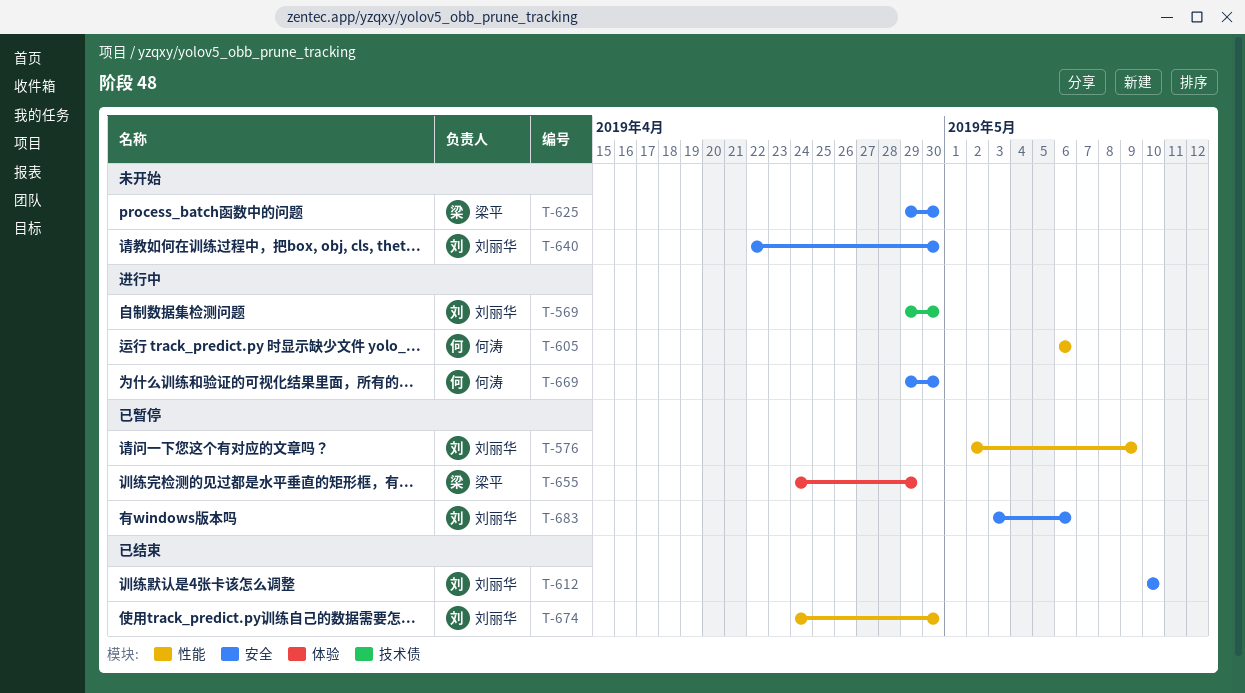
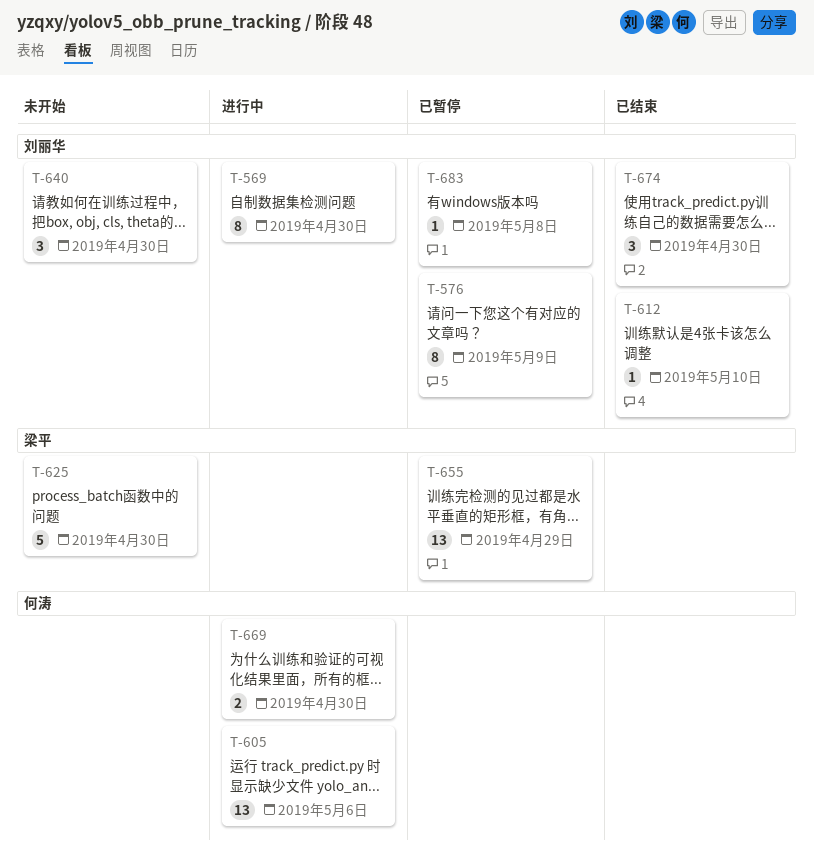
T-683, due: May 6 -> May 8

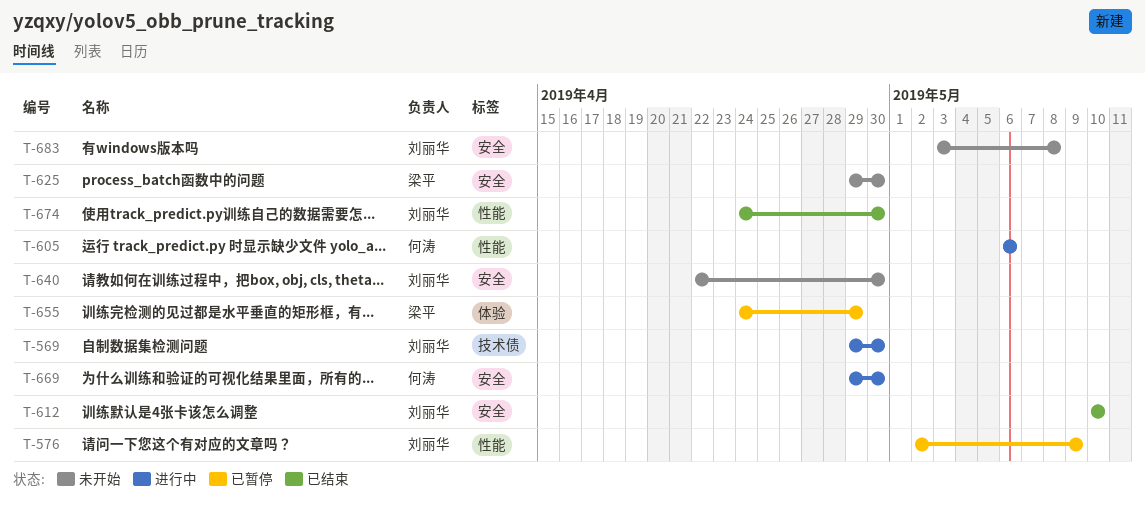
T-683, status: 已暂停 -> 未开始

